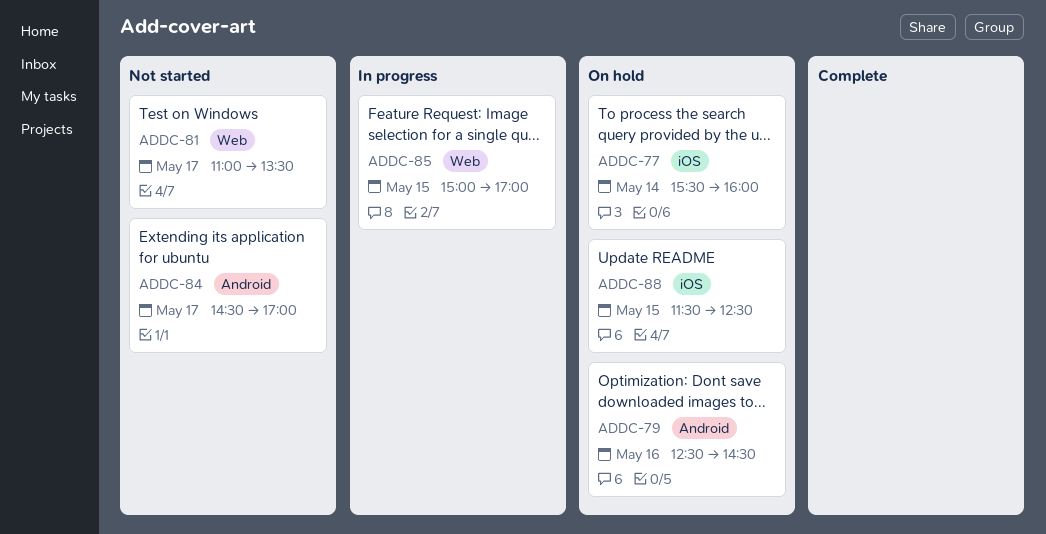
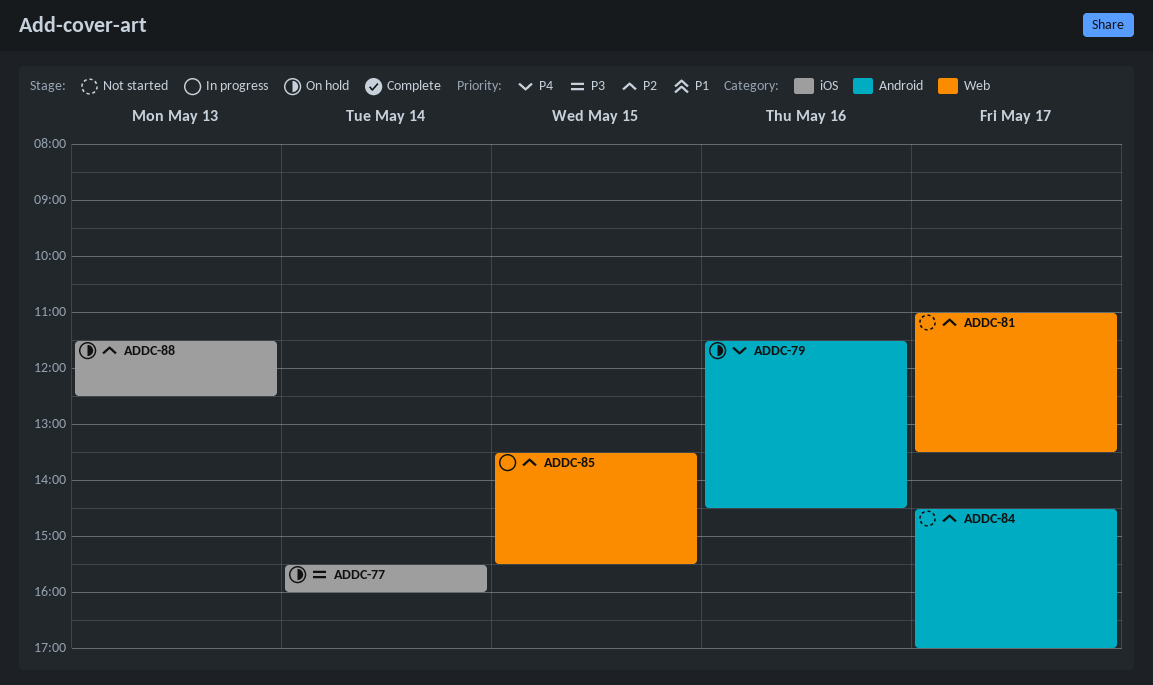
ADDC-79, begins: 12:30 -> 11:30
ADDC-85, begins: 15:00 -> 13:30
ADDC-85, ends: 17:00 -> 15:30
ADDC-88, day: May 15 -> May 13

